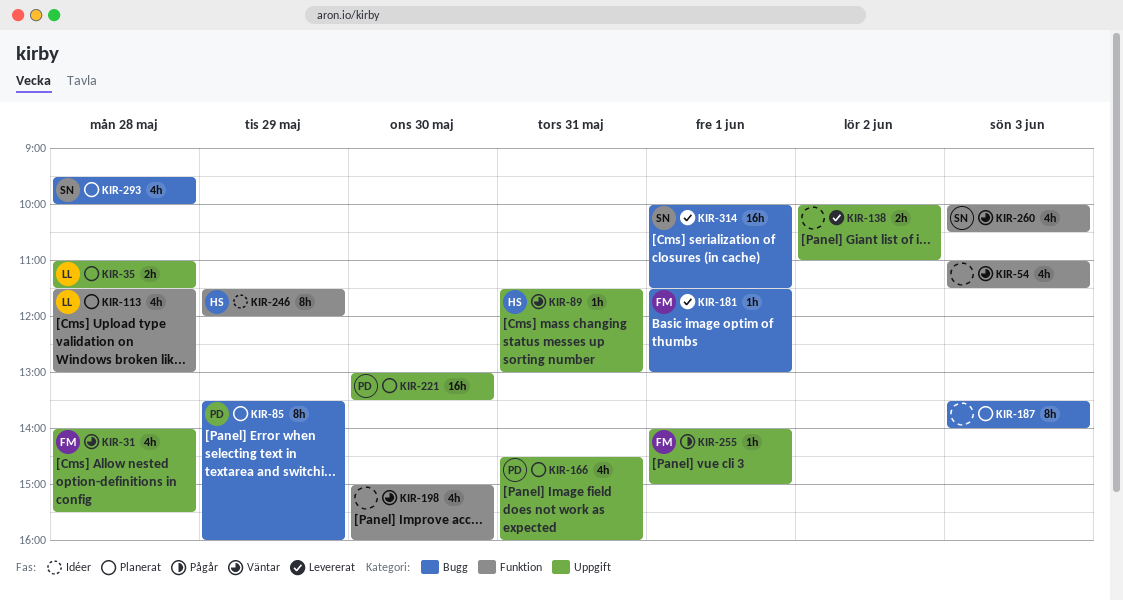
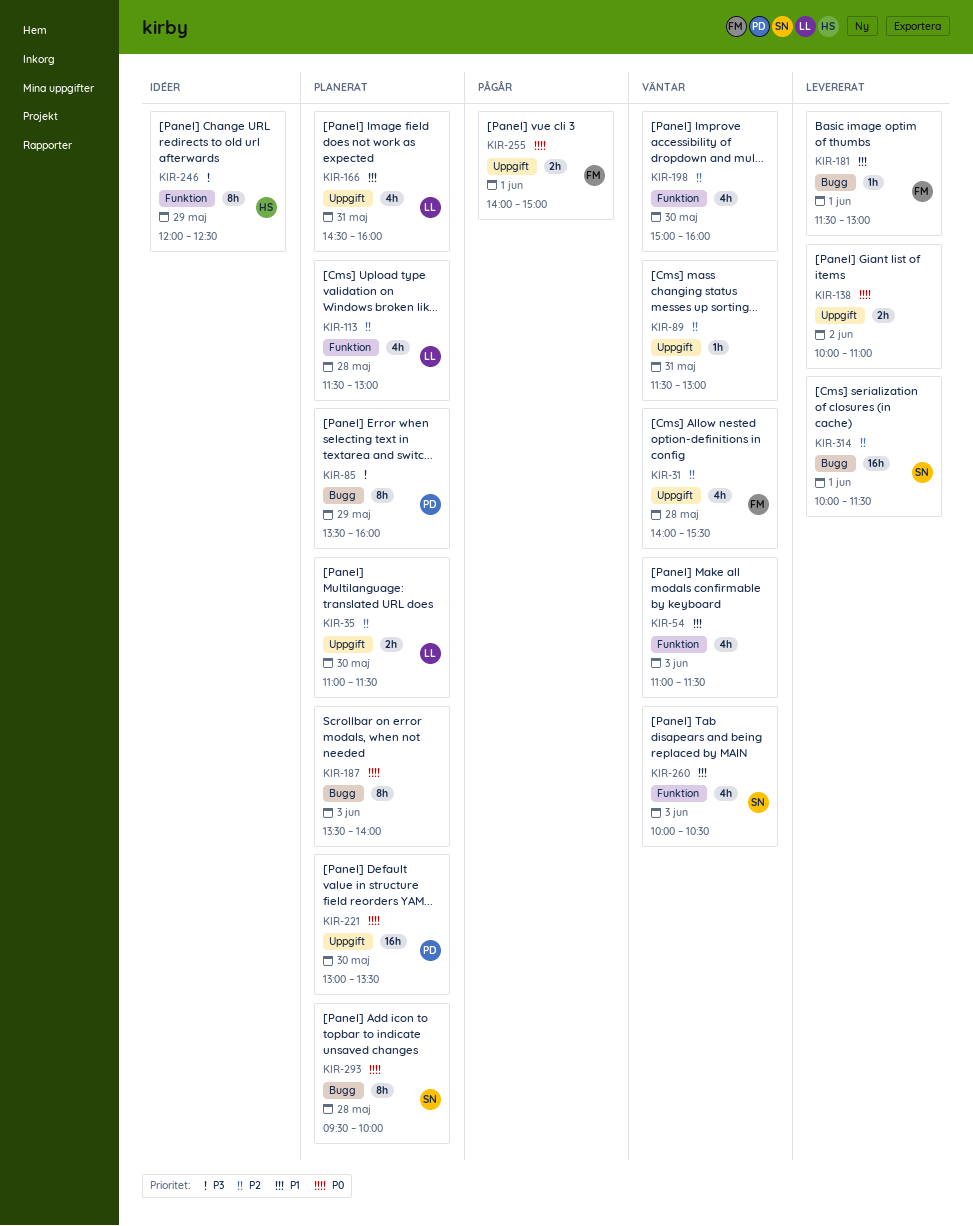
KIR-35, day: May 28 -> May 30
KIR-89, owner: HS -> none
KIR-166, owner: PD -> LL
KIR-246, begins: 11:30 -> 12:00
KIR-246, ends: 12:00 -> 12:30
KIR-255, estimate: 1h -> 2h
KIR-293, estimate: 4h -> 8h

